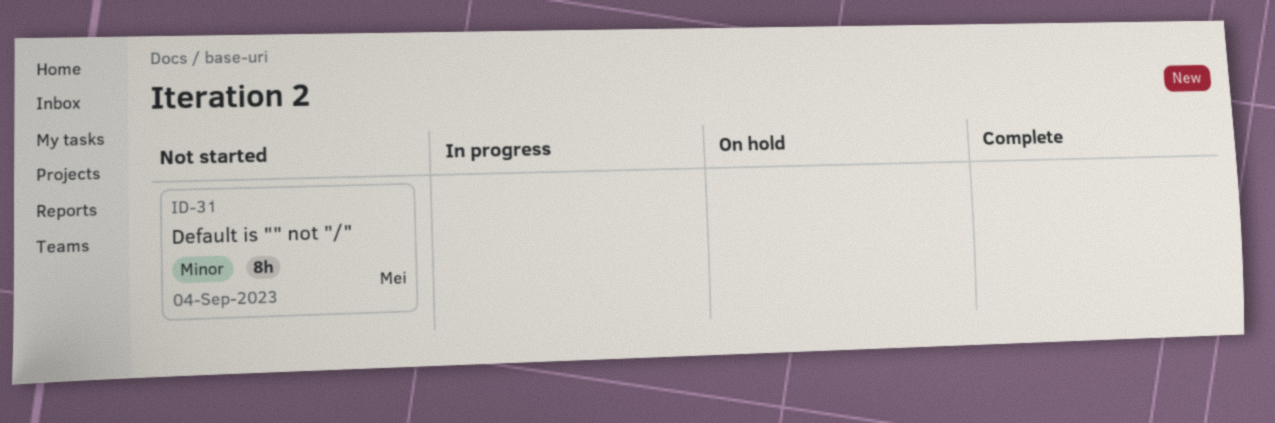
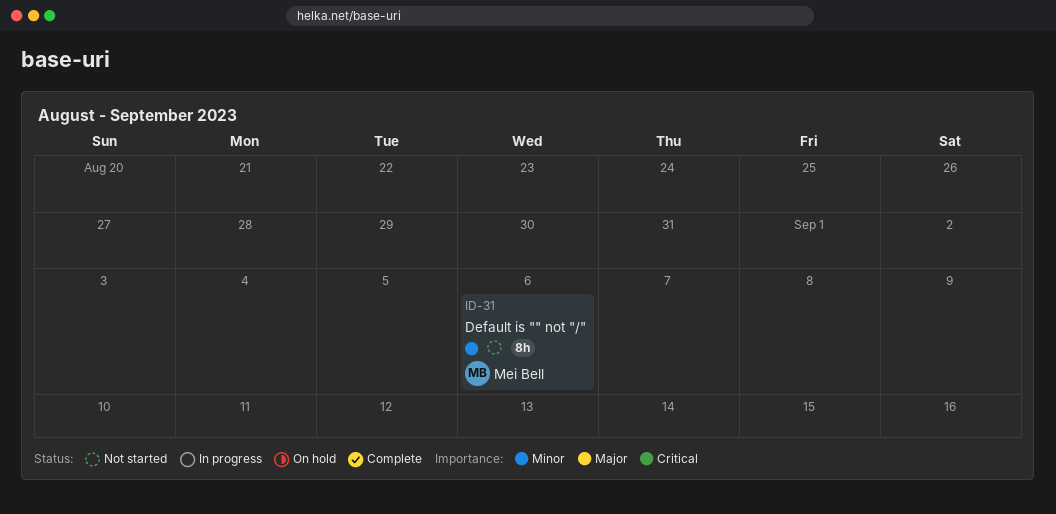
ID-31, due: Sep 4 -> Sep 6

